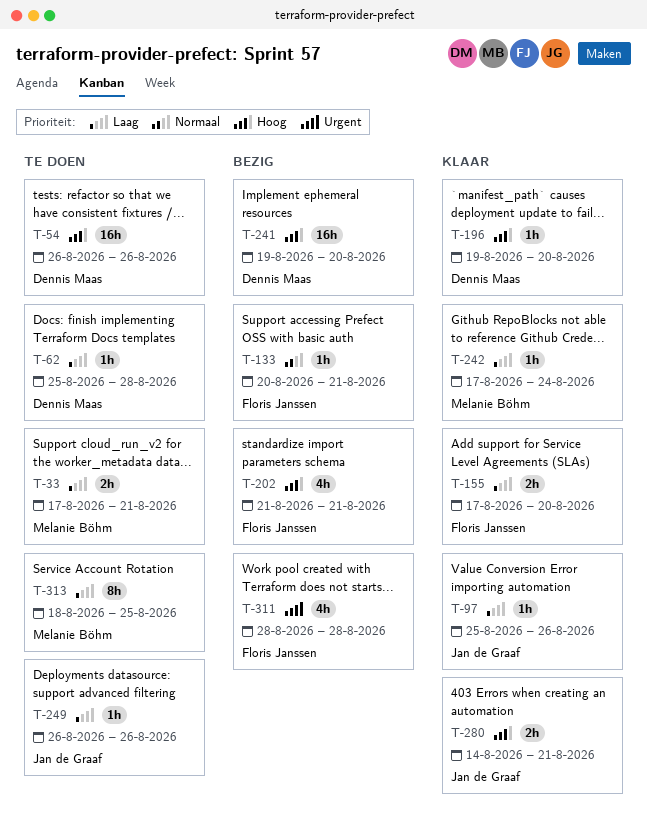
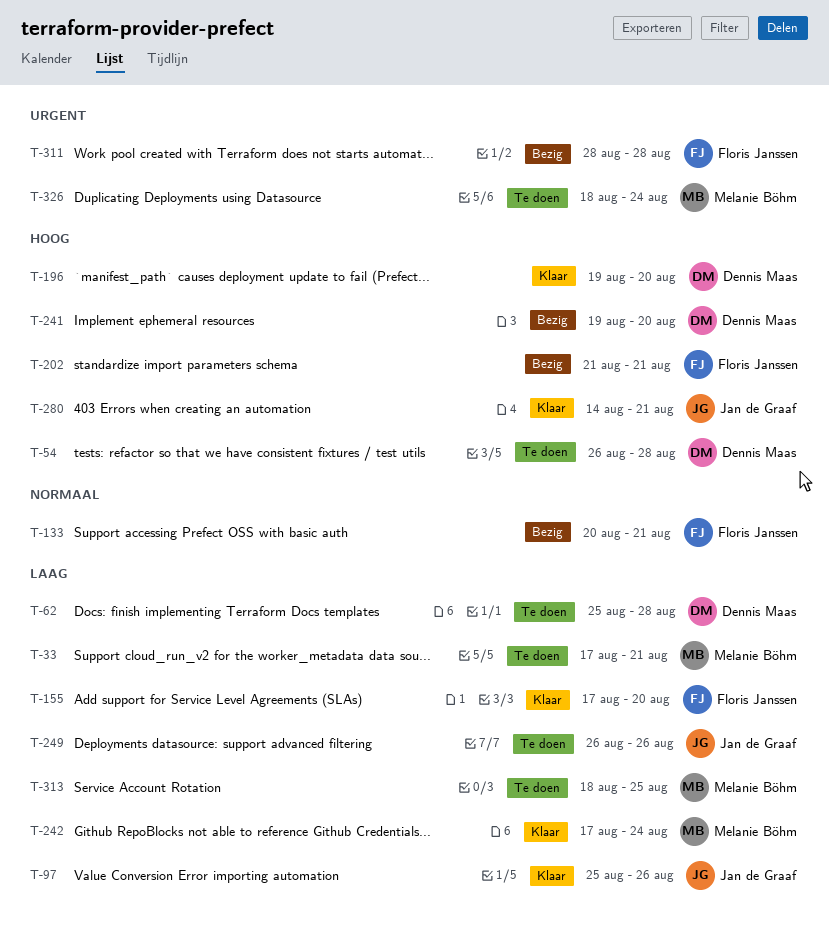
T-54, due: Aug 26 -> Aug 28
T-326: none -> present

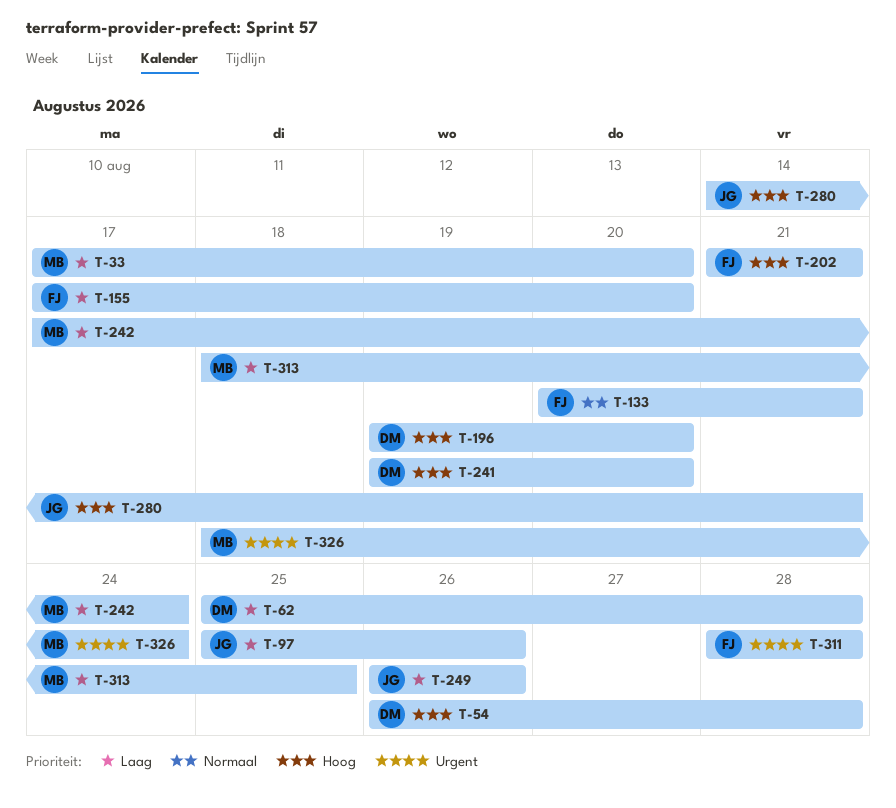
T-33, due: Aug 21 -> Aug 20

